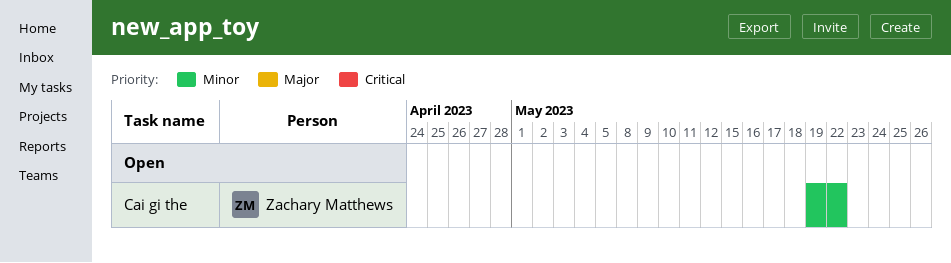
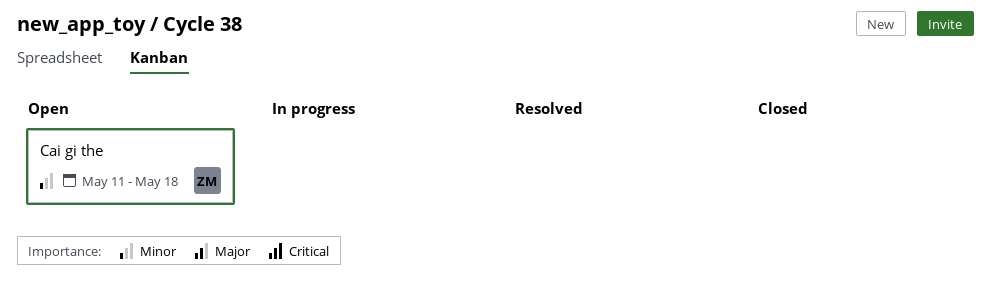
Cai gi the, start: May 19 -> May 11
Cai gi the, due: May 22 -> May 18

